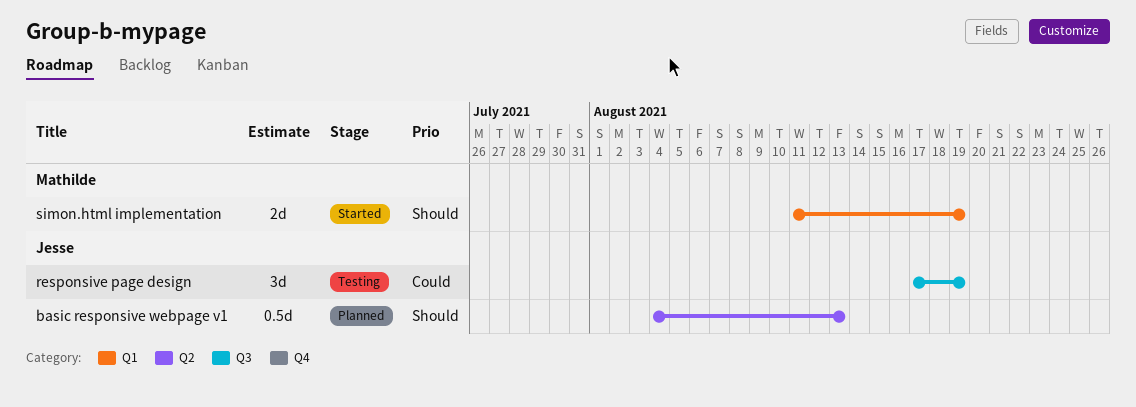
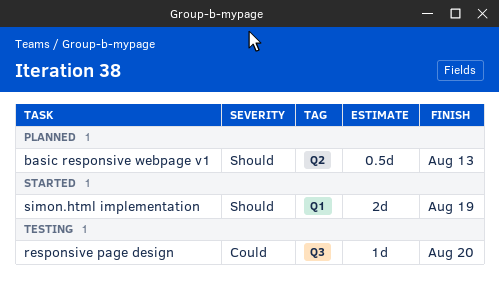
responsive page design, estimate: 3d -> 1d
responsive page design, due: Aug 19 -> Aug 20

